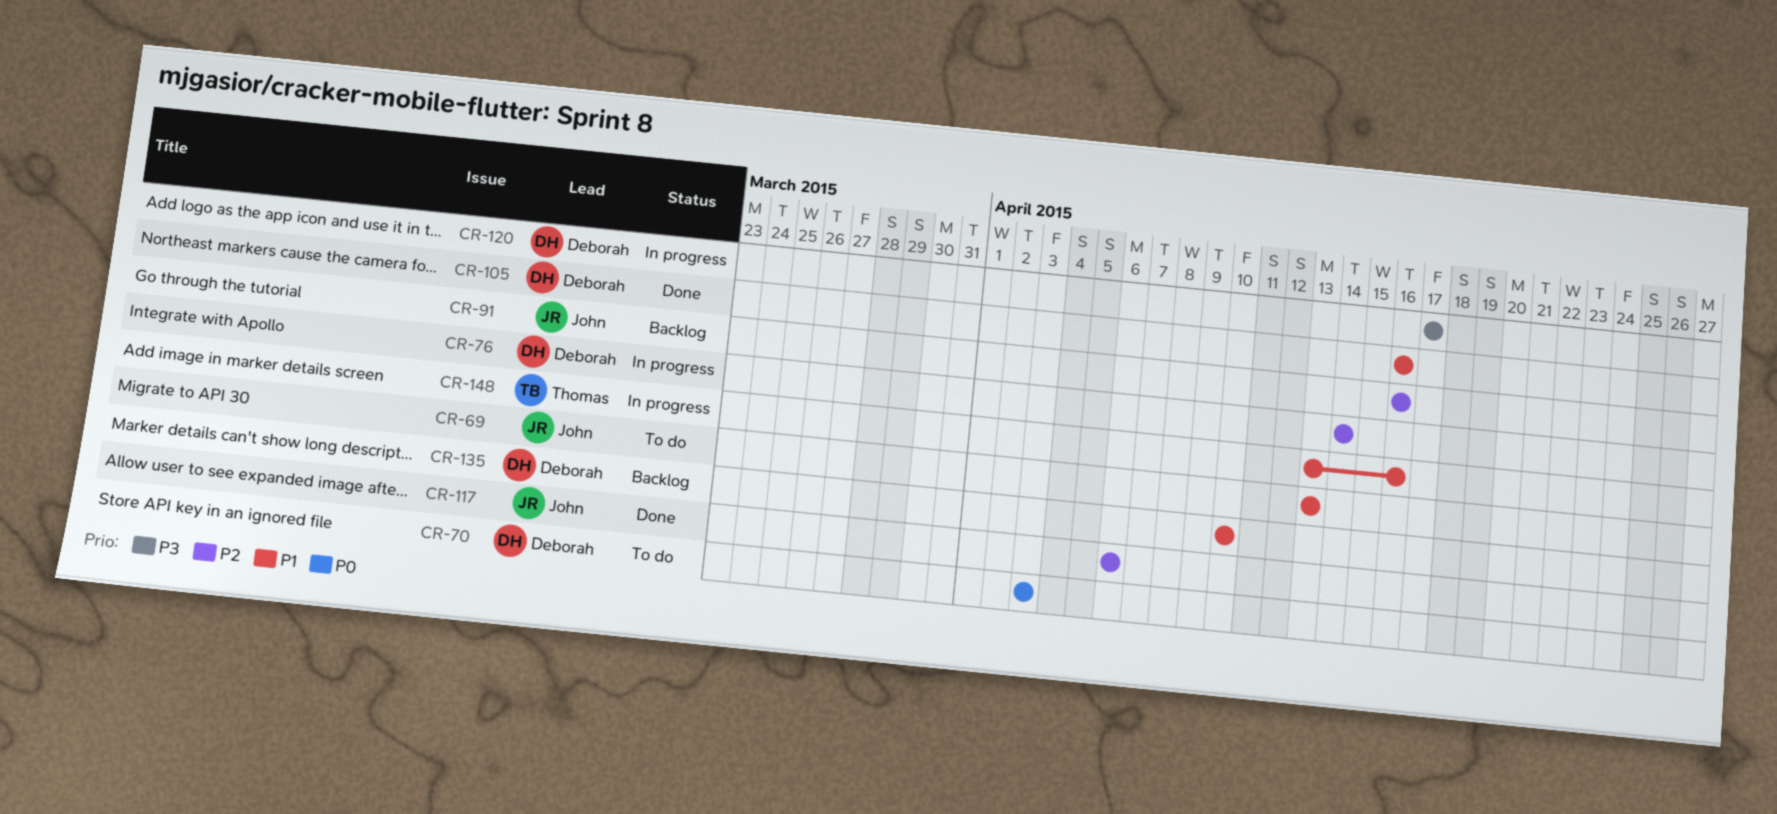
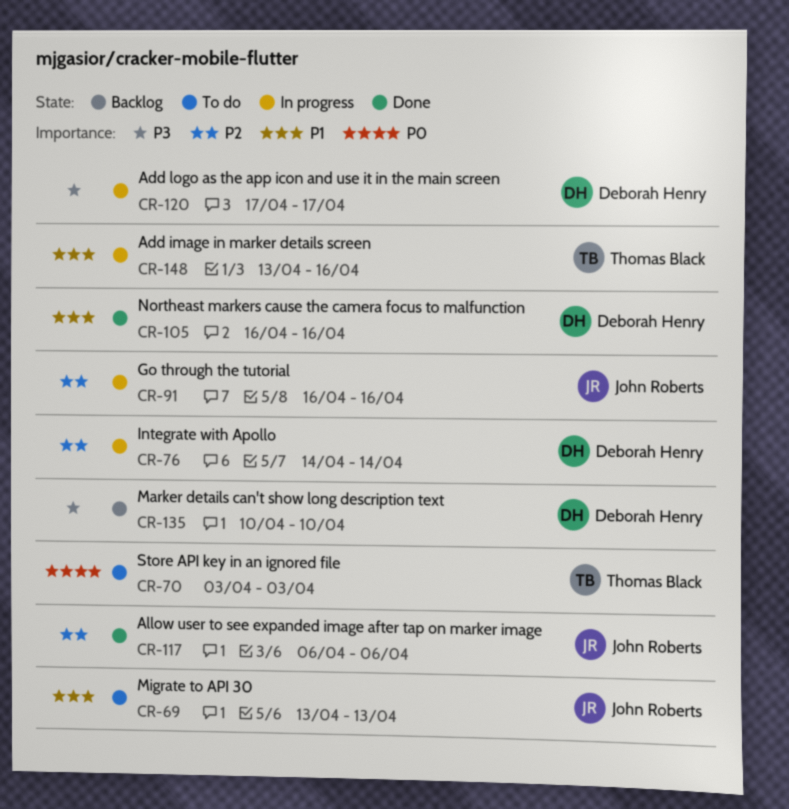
CR-70, owner: Deborah Henry -> Thomas Black
CR-91, status: Backlog -> In progress
CR-135, priority: P1 -> P3

